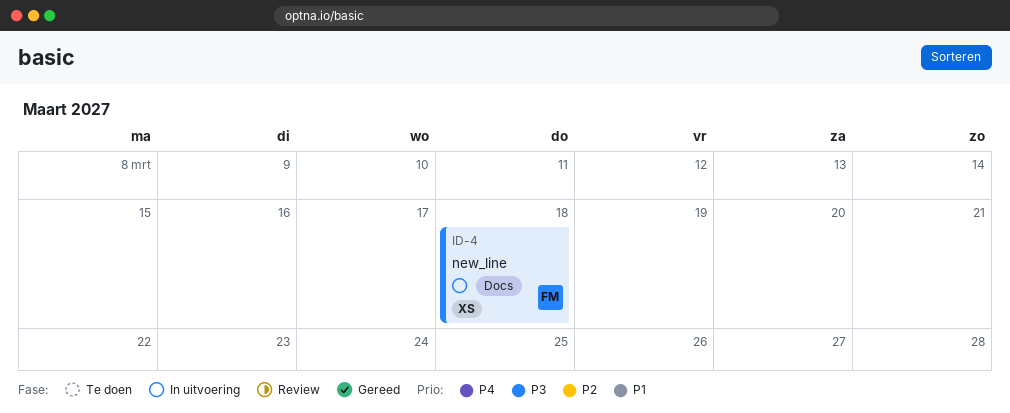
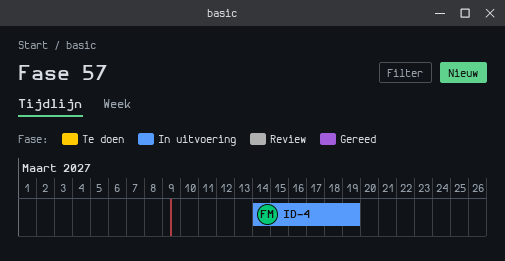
ID-4, due: Mar 18 -> Mar 19

